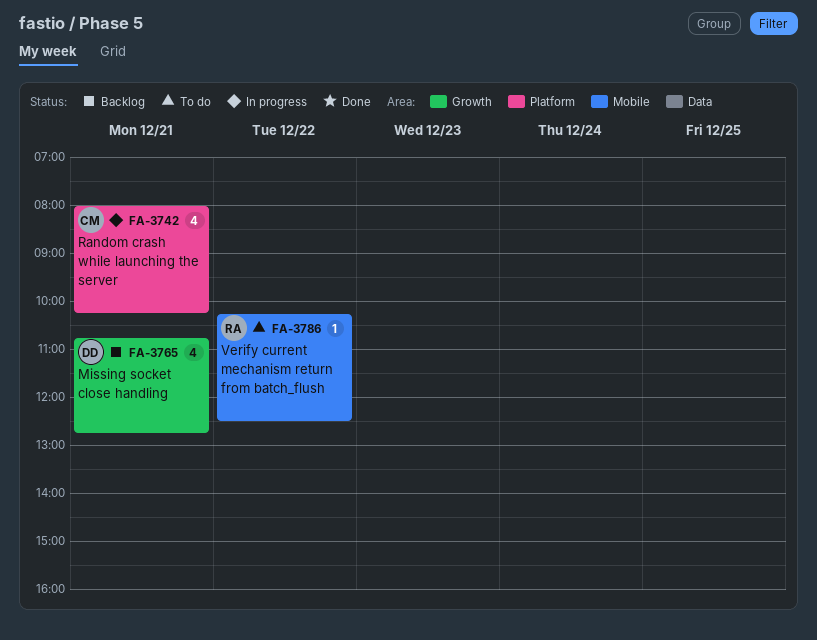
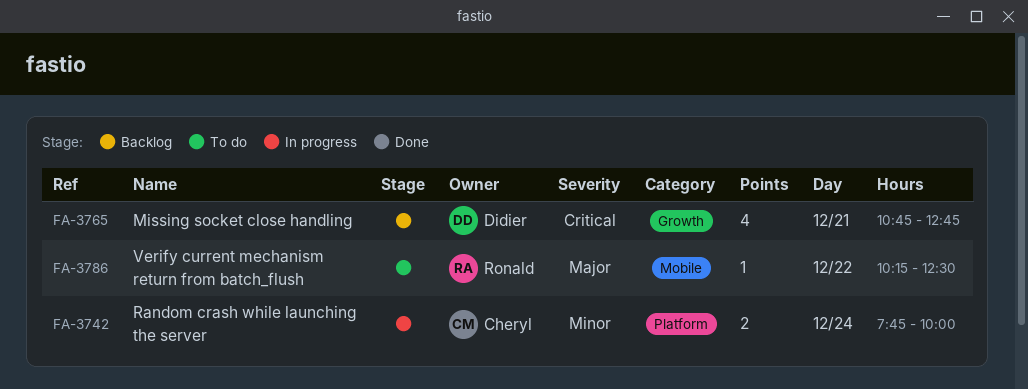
FA-3742, estimate: 4 -> 2
FA-3742, day: Dec 21 -> Dec 24
FA-3742, begins: 08:00 -> 07:45
FA-3742, ends: 10:15 -> 10:00

